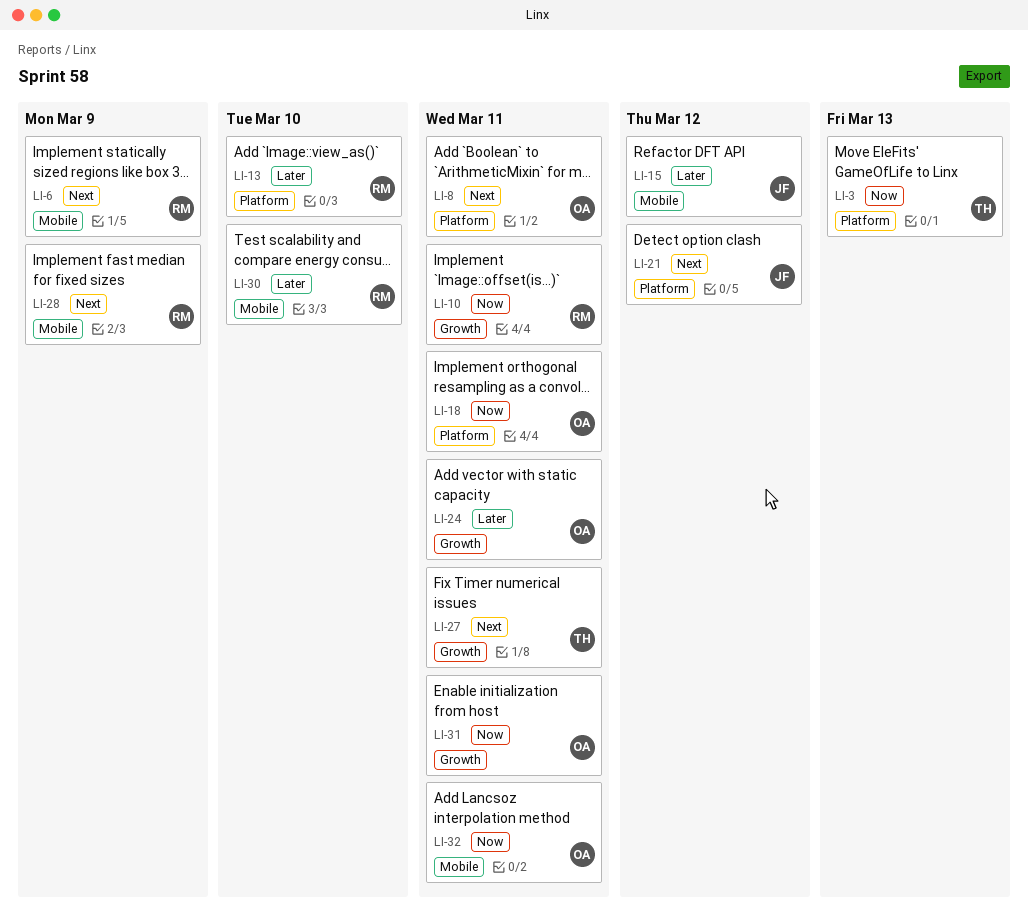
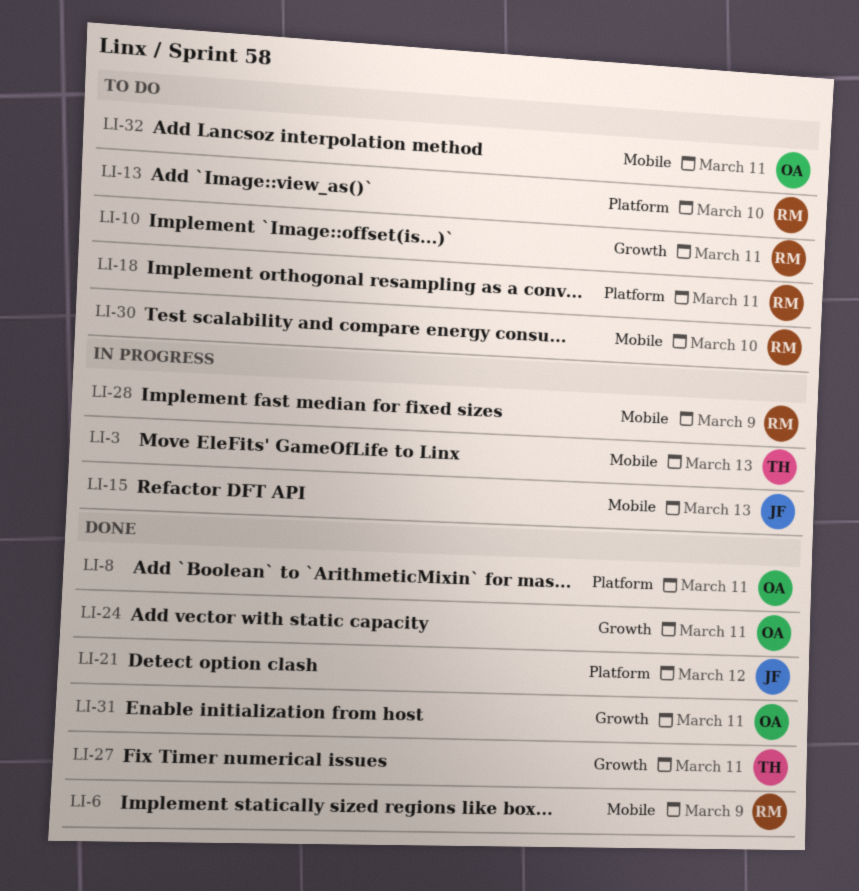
LI-3, label: Platform -> Mobile
LI-15, due: Mar 12 -> Mar 13
LI-18, owner: OA -> RM

